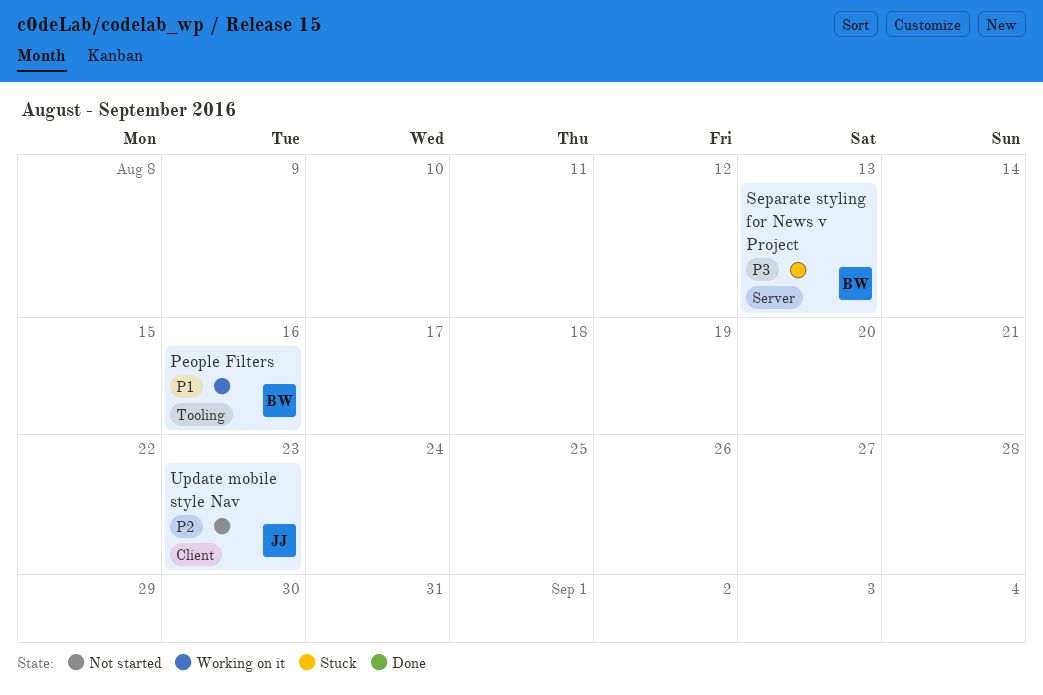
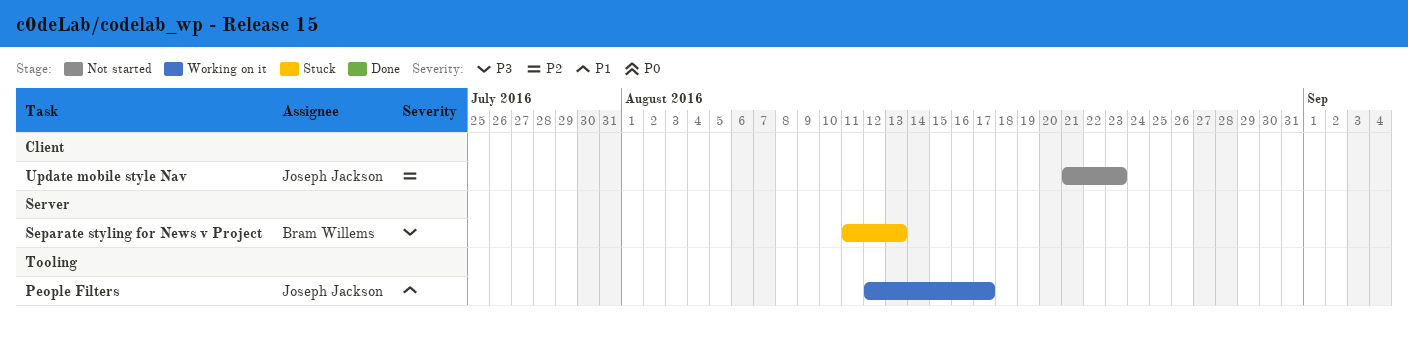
People Filters, owner: Bram Willems -> Joseph Jackson
People Filters, due: Aug 16 -> Aug 17

